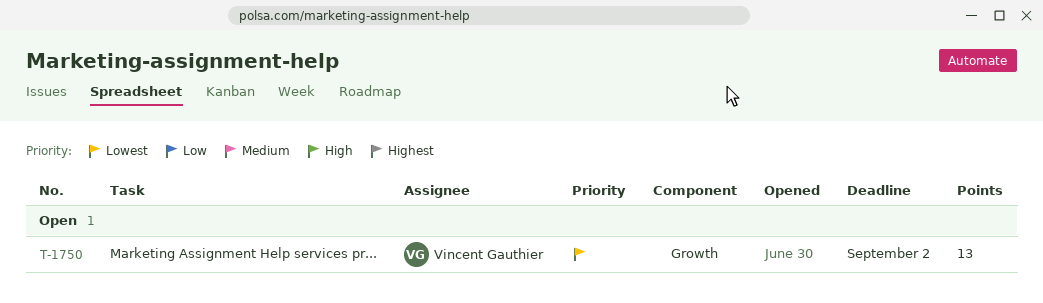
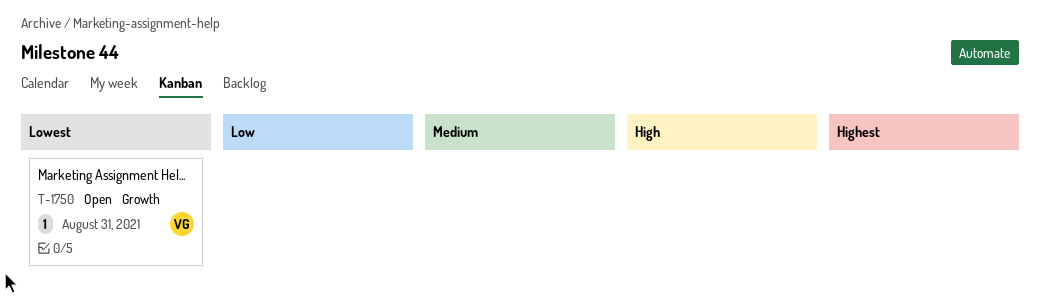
T-1750, estimate: 13 -> 1
T-1750, due: Sep 2 -> Aug 31

